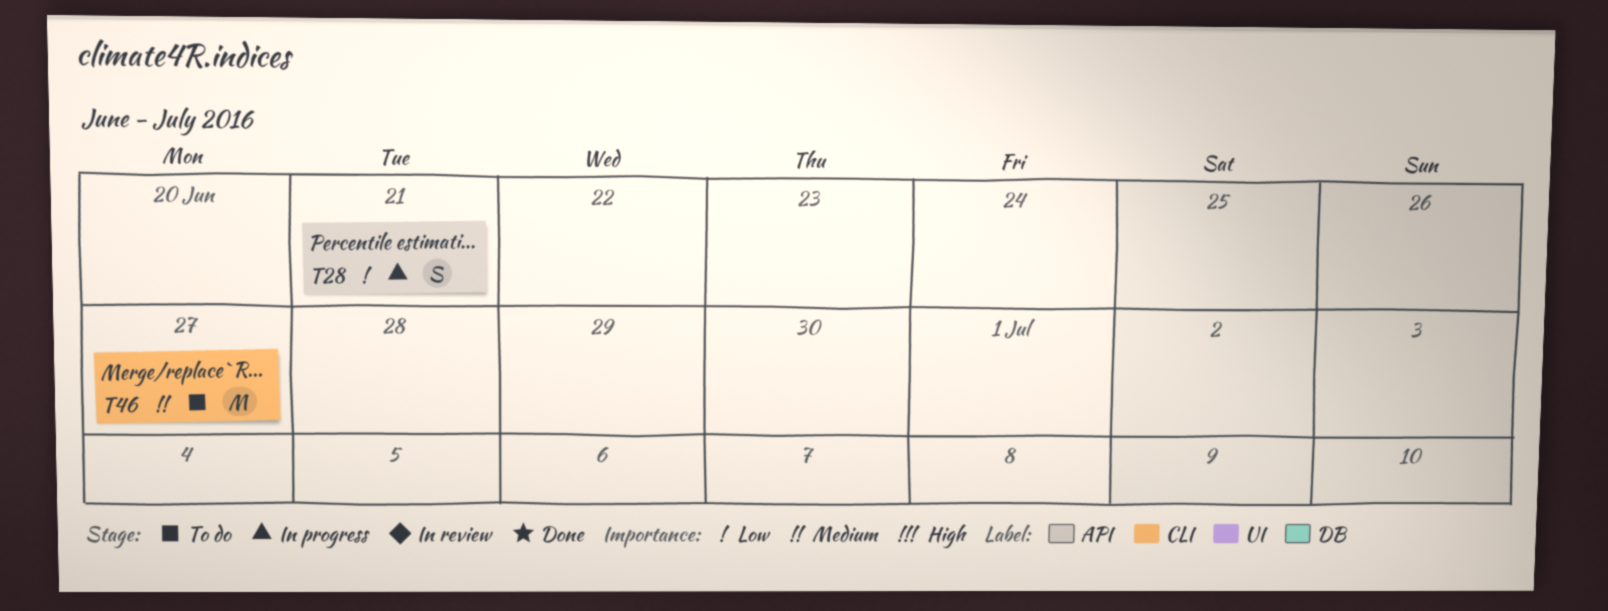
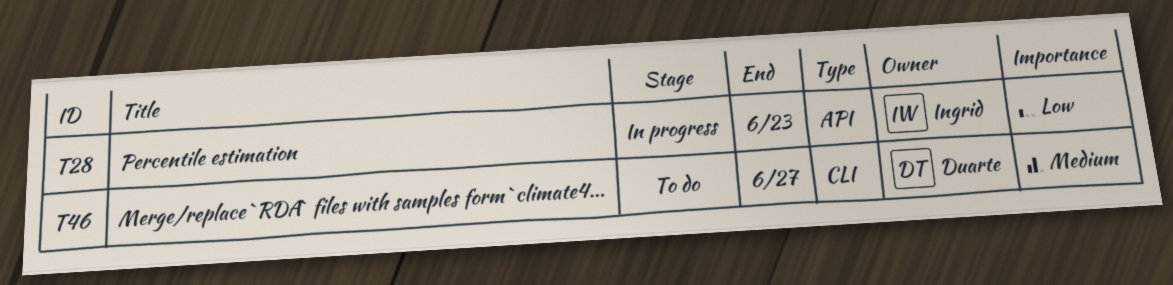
T28, due: Jun 21 -> Jun 23

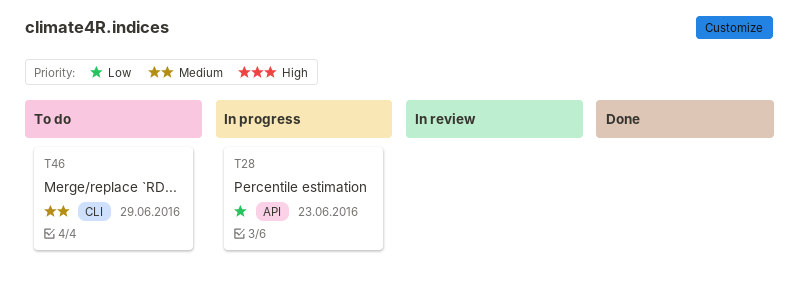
T46, due: Jun 27 -> Jun 29

